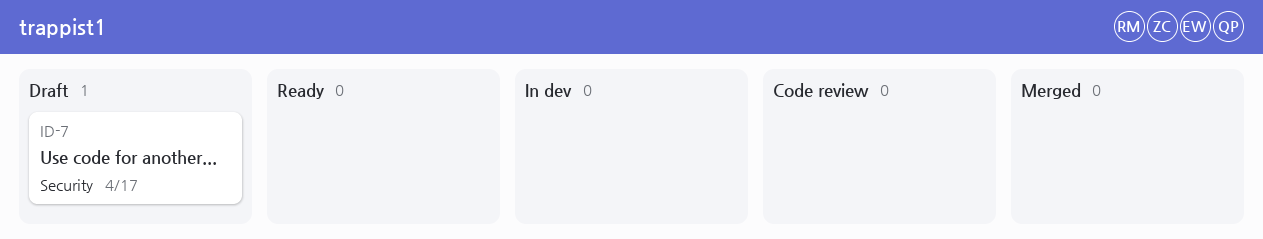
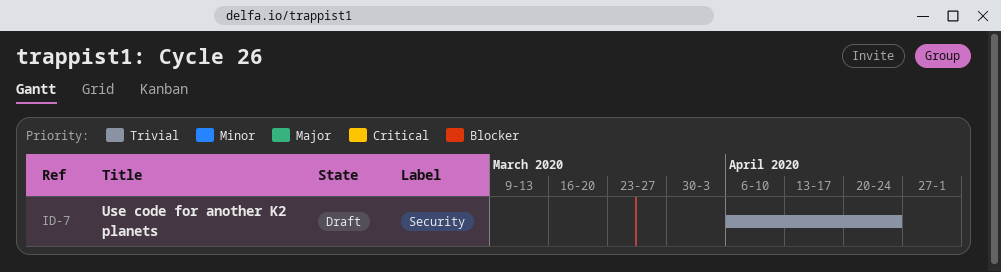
ID-7, due: Apr 17 -> Apr 24

